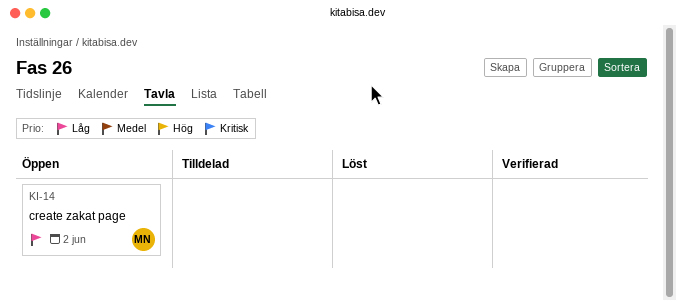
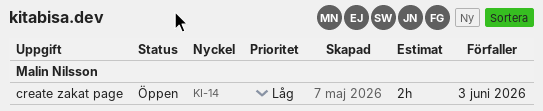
KI-14, due: Jun 2 -> Jun 3

